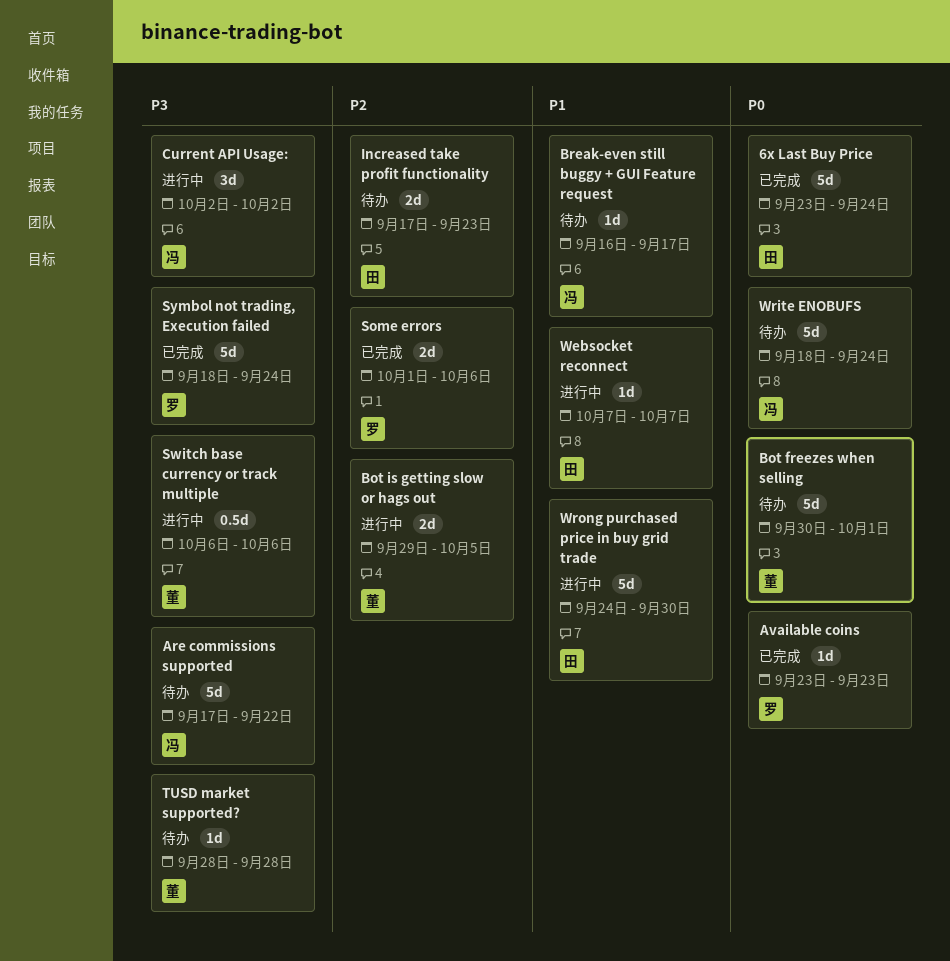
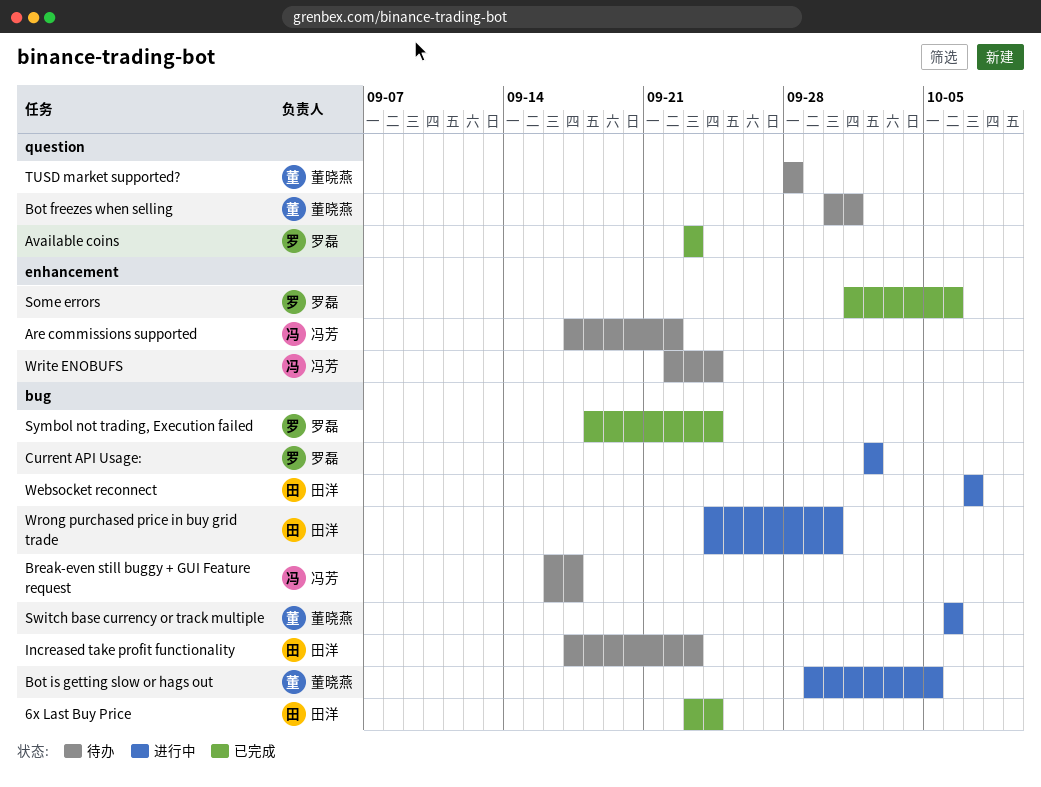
Current API Usage:, owner: 冯芳 -> 罗磊
Write ENOBUFS, start: Sep 18 -> Sep 22

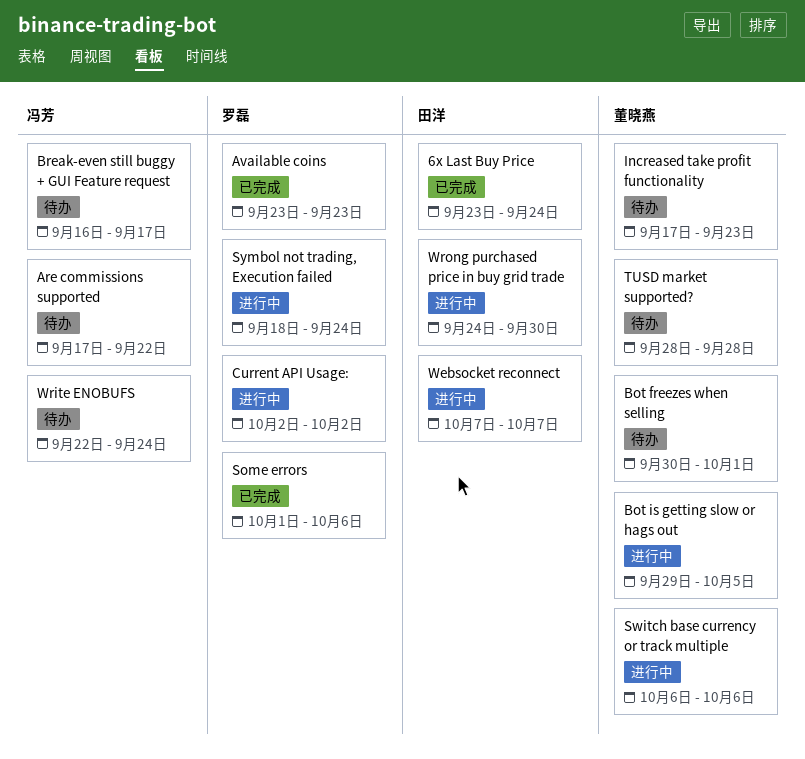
Increased take profit functionality, owner: 田洋 -> 董晓燕
Symbol not trading, Execution failed, status: 已完成 -> 进行中

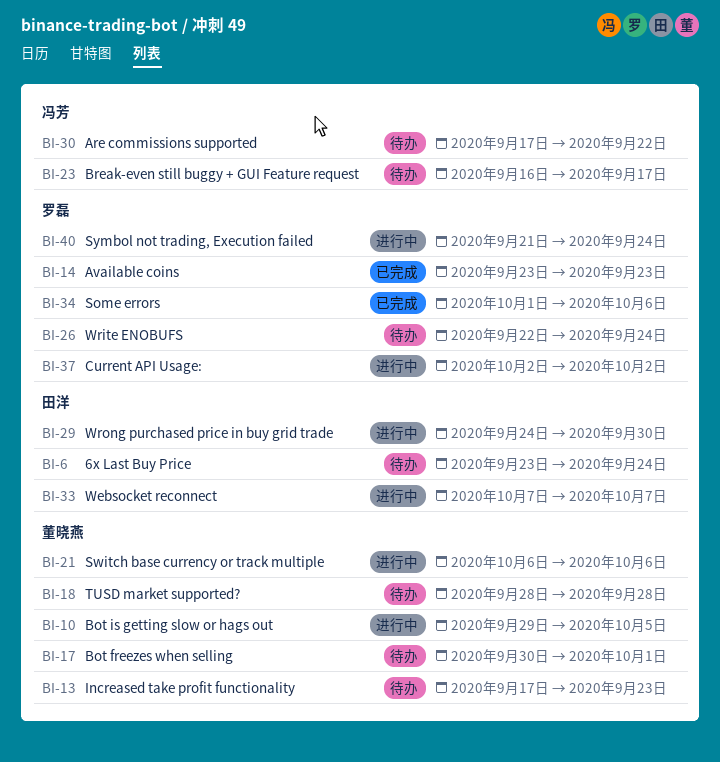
6x Last Buy Price, status: 已完成 -> 待办
Symbol not trading, Execution failed, start: Sep 18 -> Sep 21
Write ENOBUFS, owner: 冯芳 -> 罗磊

